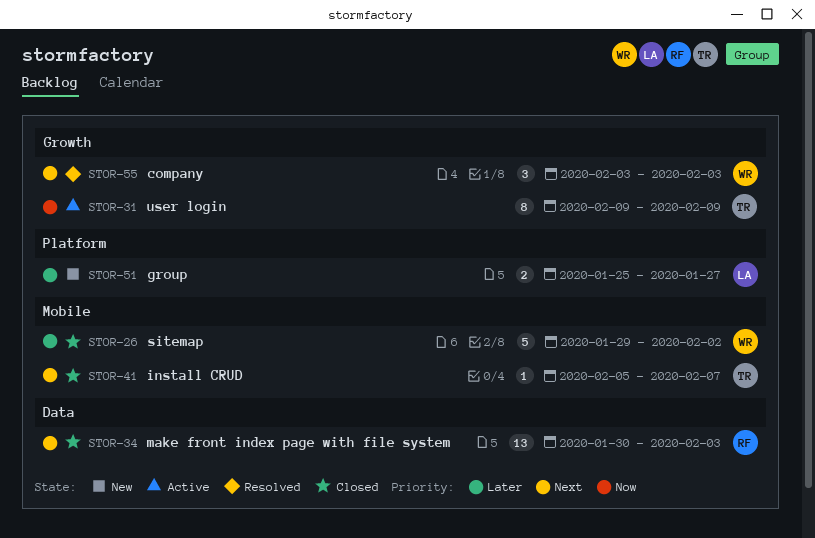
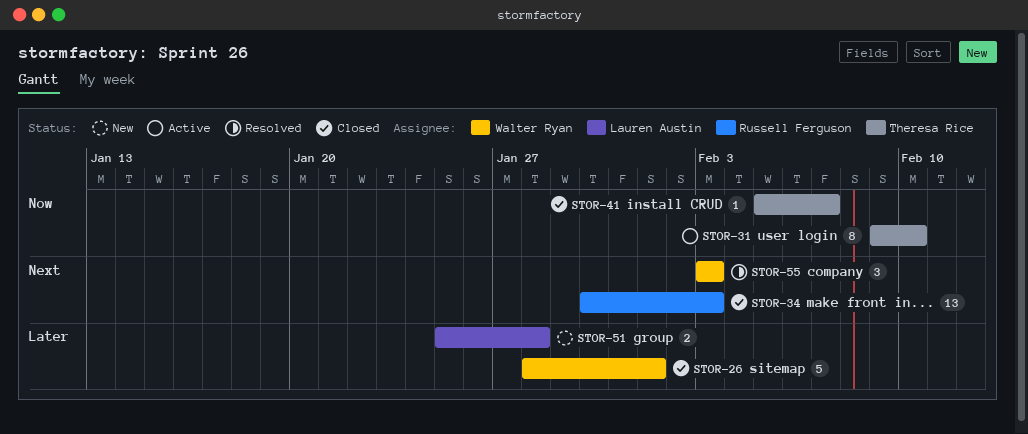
STOR-26, start: Jan 29 -> Jan 28
STOR-26, due: Feb 2 -> Feb 1
STOR-31, due: Feb 9 -> Feb 10
STOR-41, priority: Next -> Now
STOR-51, due: Jan 27 -> Jan 28

